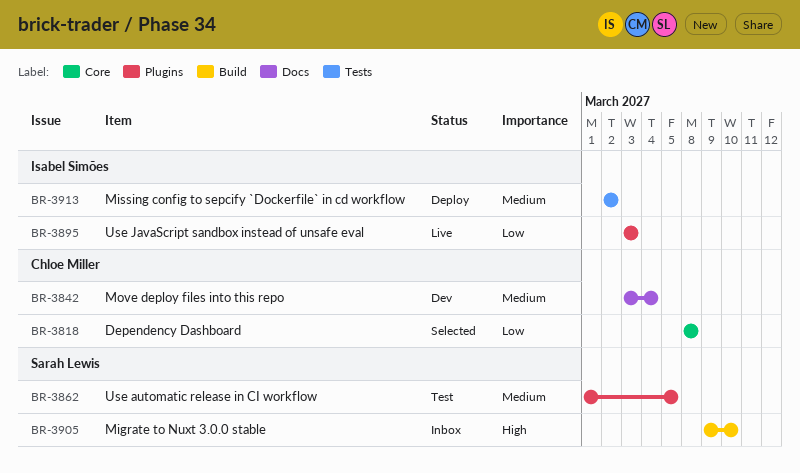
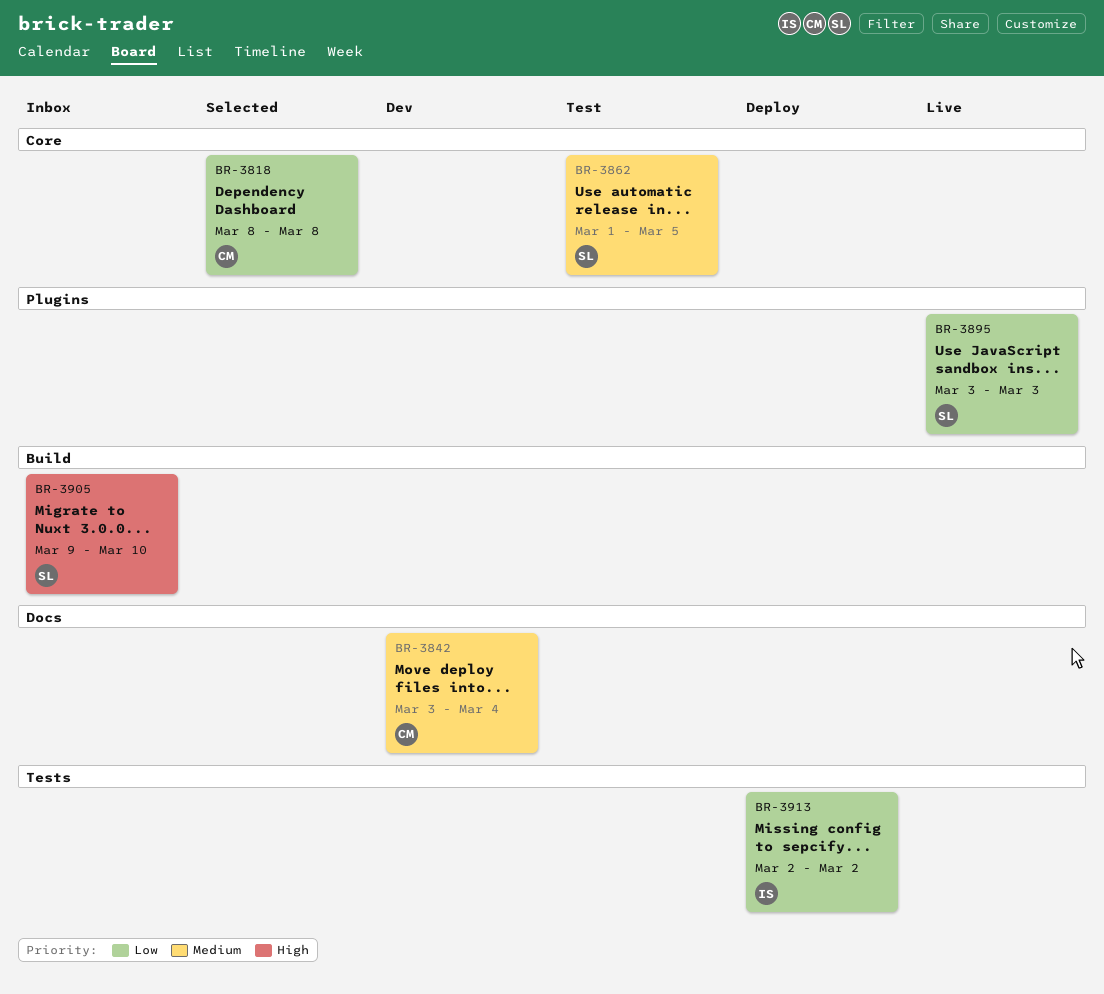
BR-3862, label: Plugins -> Core
BR-3895, owner: Isabel Simões -> Sarah Lewis
BR-3913, priority: Medium -> Low

